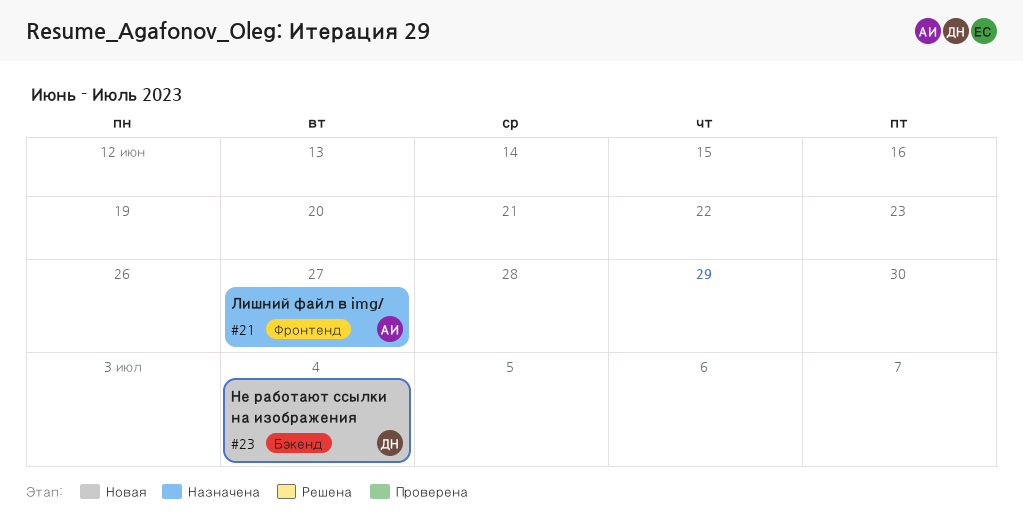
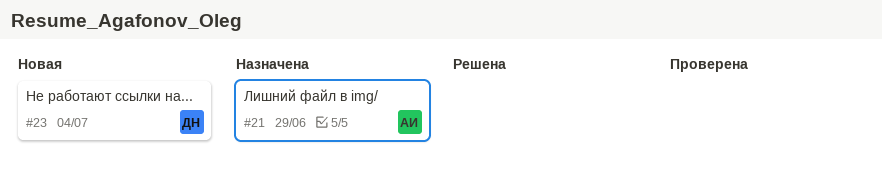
#21, due: Jun 27 -> Jun 29

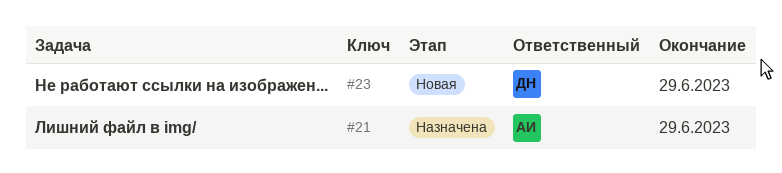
#23, due: Jul 4 -> Jun 29

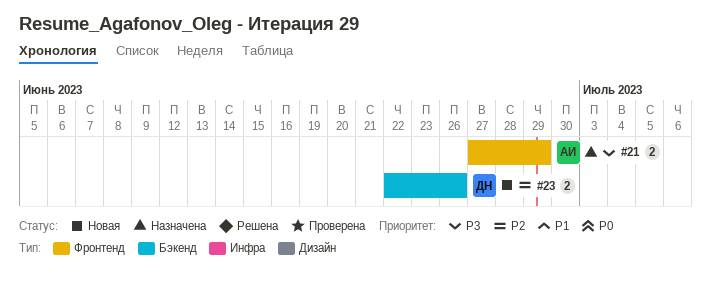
#23, due: Jun 29 -> Jun 26

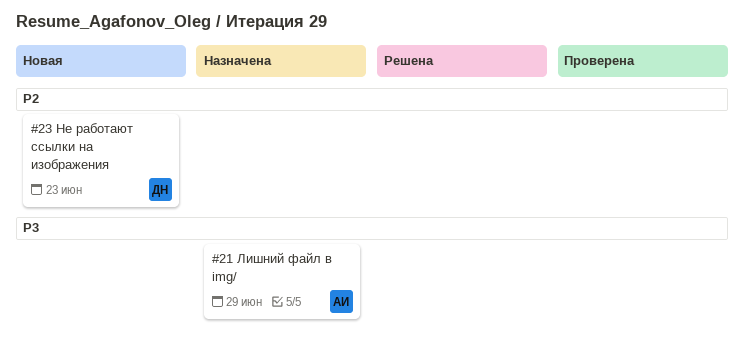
#23, due: Jun 26 -> Jun 23

